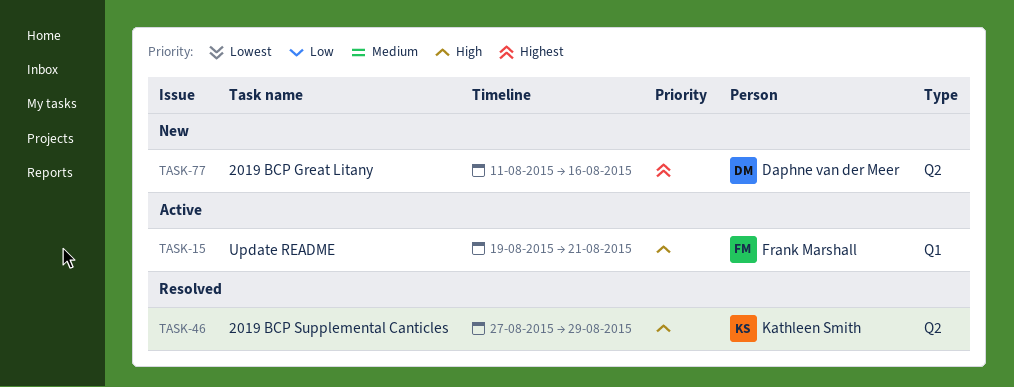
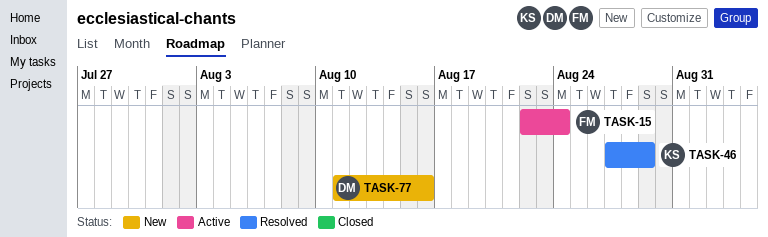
TASK-15, start: Aug 19 -> Aug 22
TASK-15, due: Aug 21 -> Aug 24

